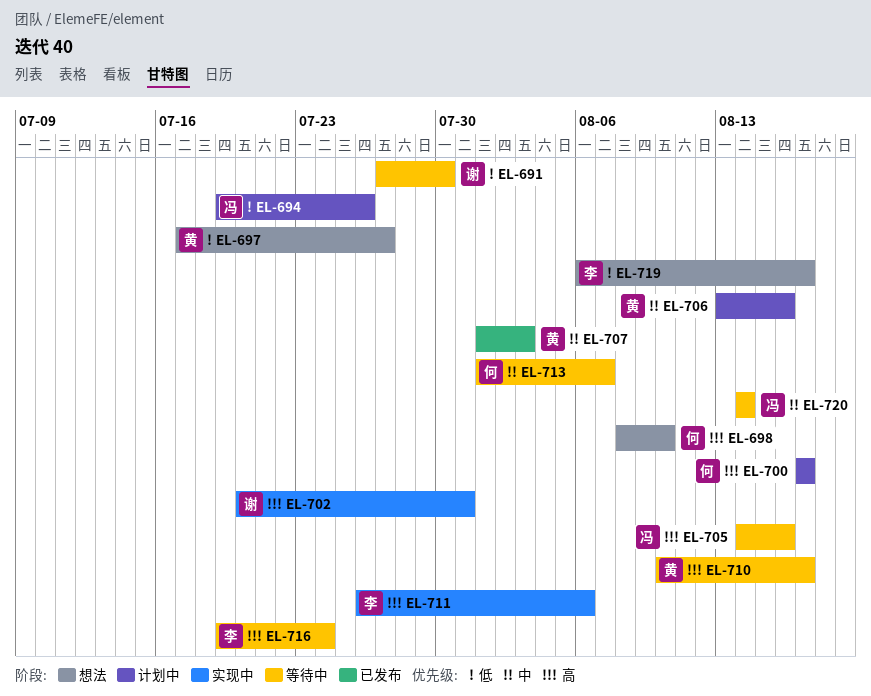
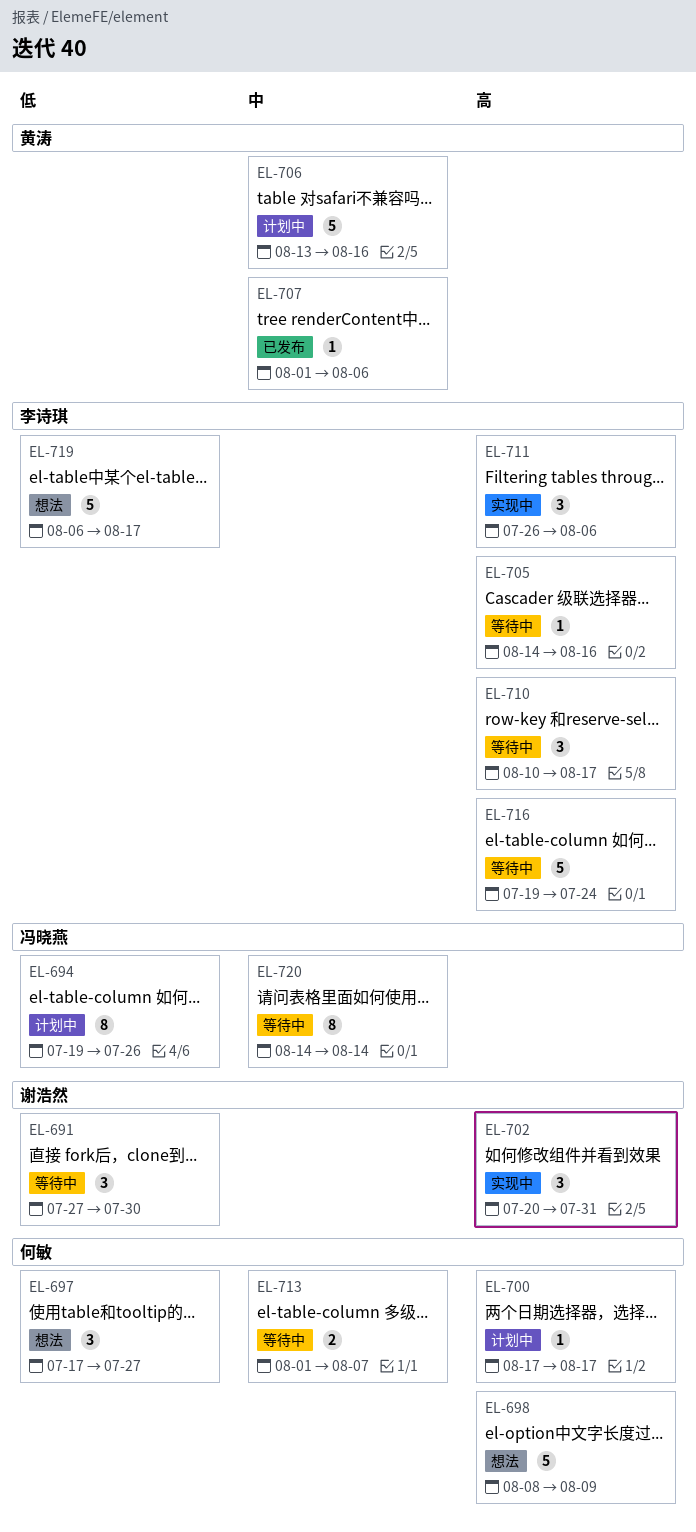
EL-697, owner: 黄涛 -> 何敏
EL-698, due: Aug 10 -> Aug 9
EL-705, owner: 冯晓燕 -> 李诗琪
EL-707, due: Aug 3 -> Aug 6
EL-710, owner: 黄涛 -> 李诗琪

